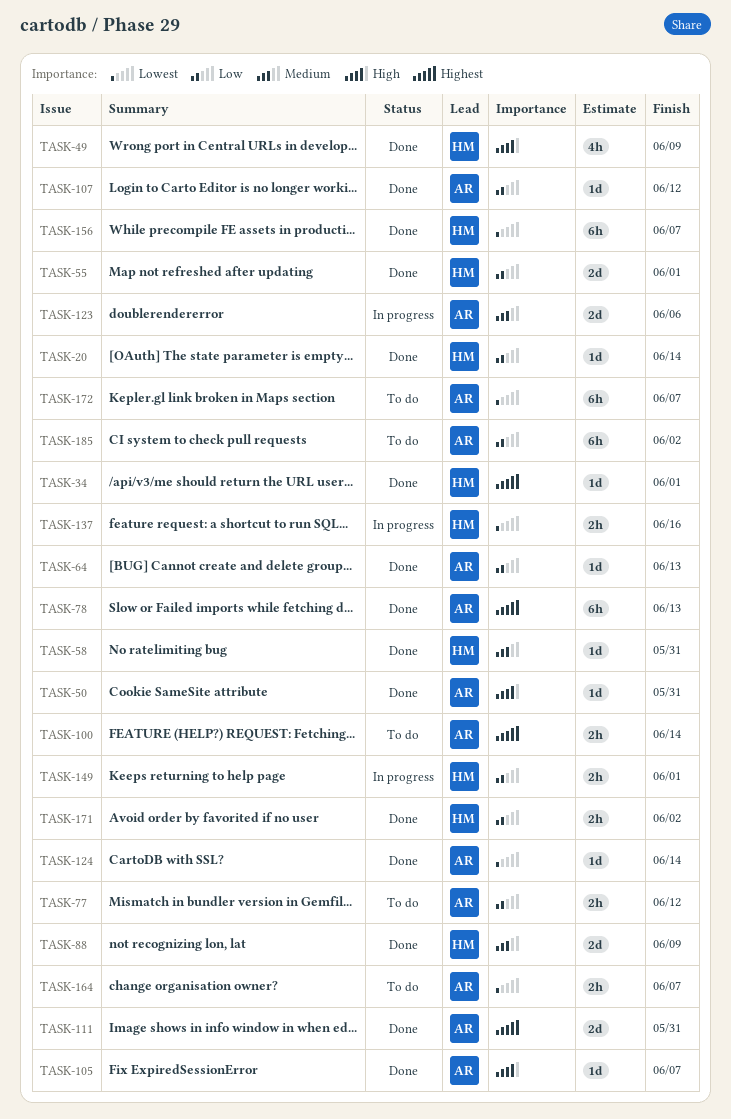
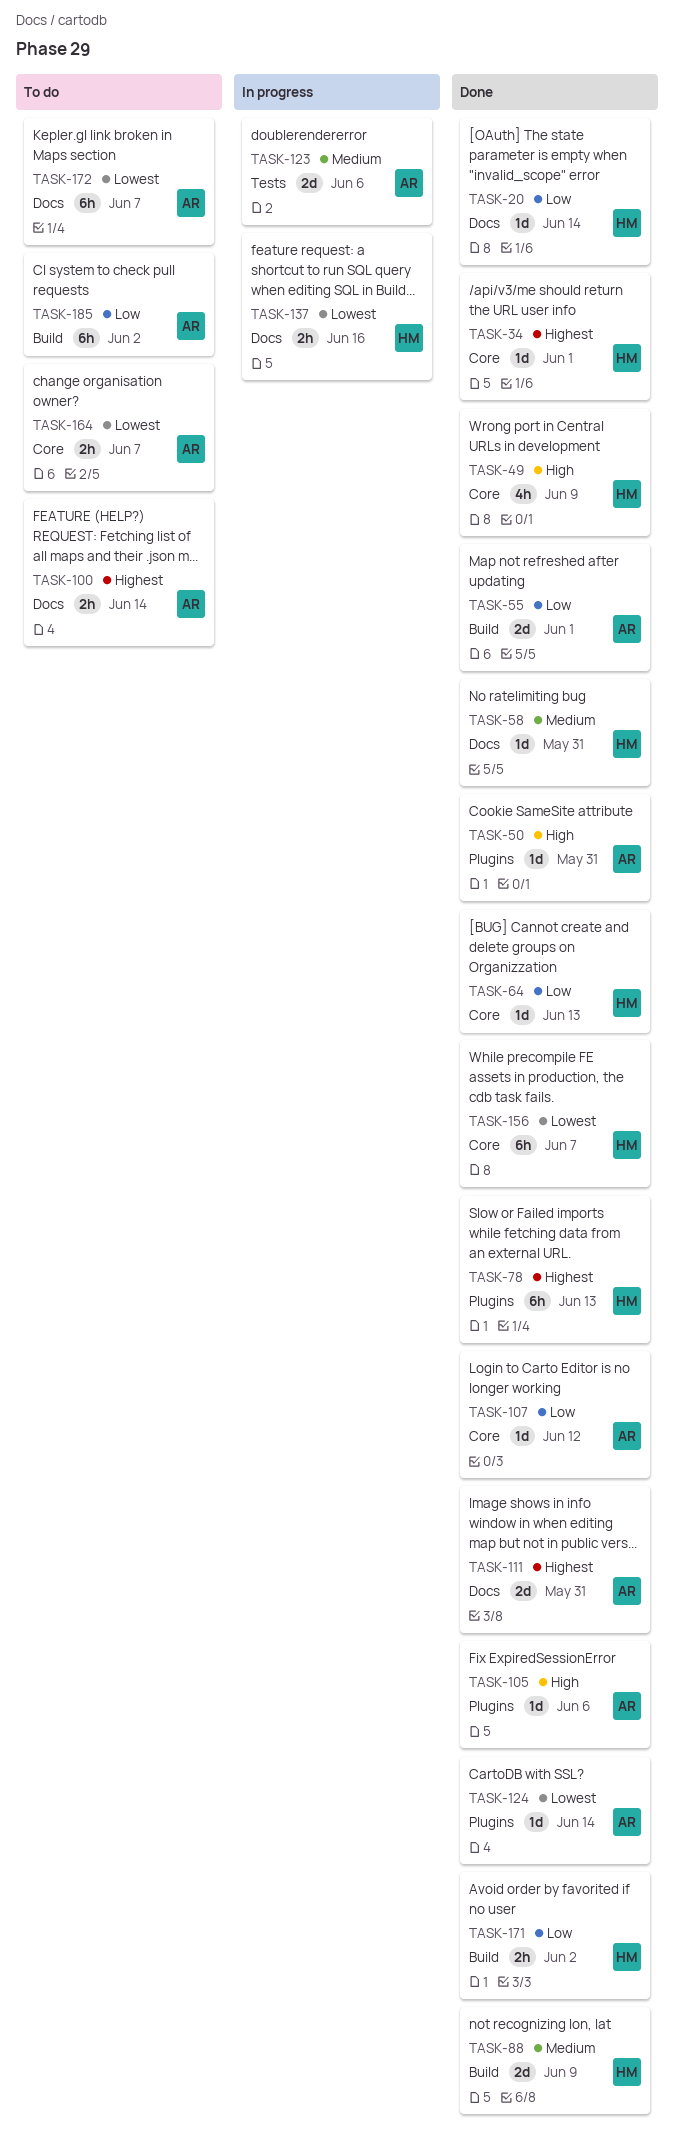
TASK-55, owner: HM -> AR
TASK-64, owner: AR -> HM
TASK-77: present -> none
TASK-78, owner: AR -> HM
TASK-105, due: Jun 7 -> Jun 6
TASK-149: present -> none

